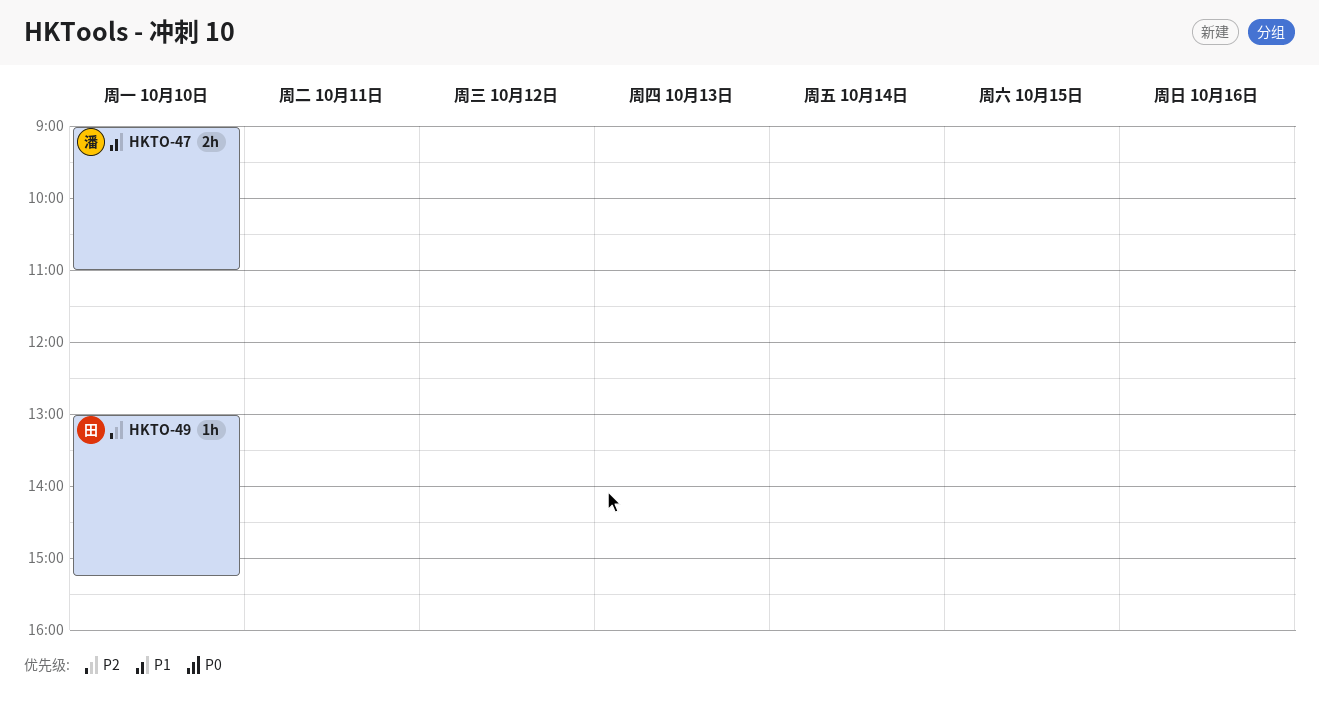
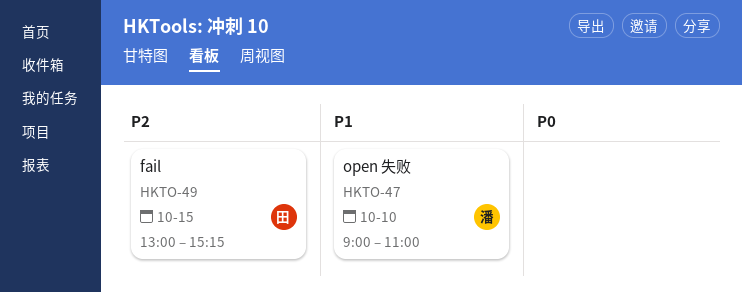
HKTO-49, day: Oct 10 -> Oct 15

